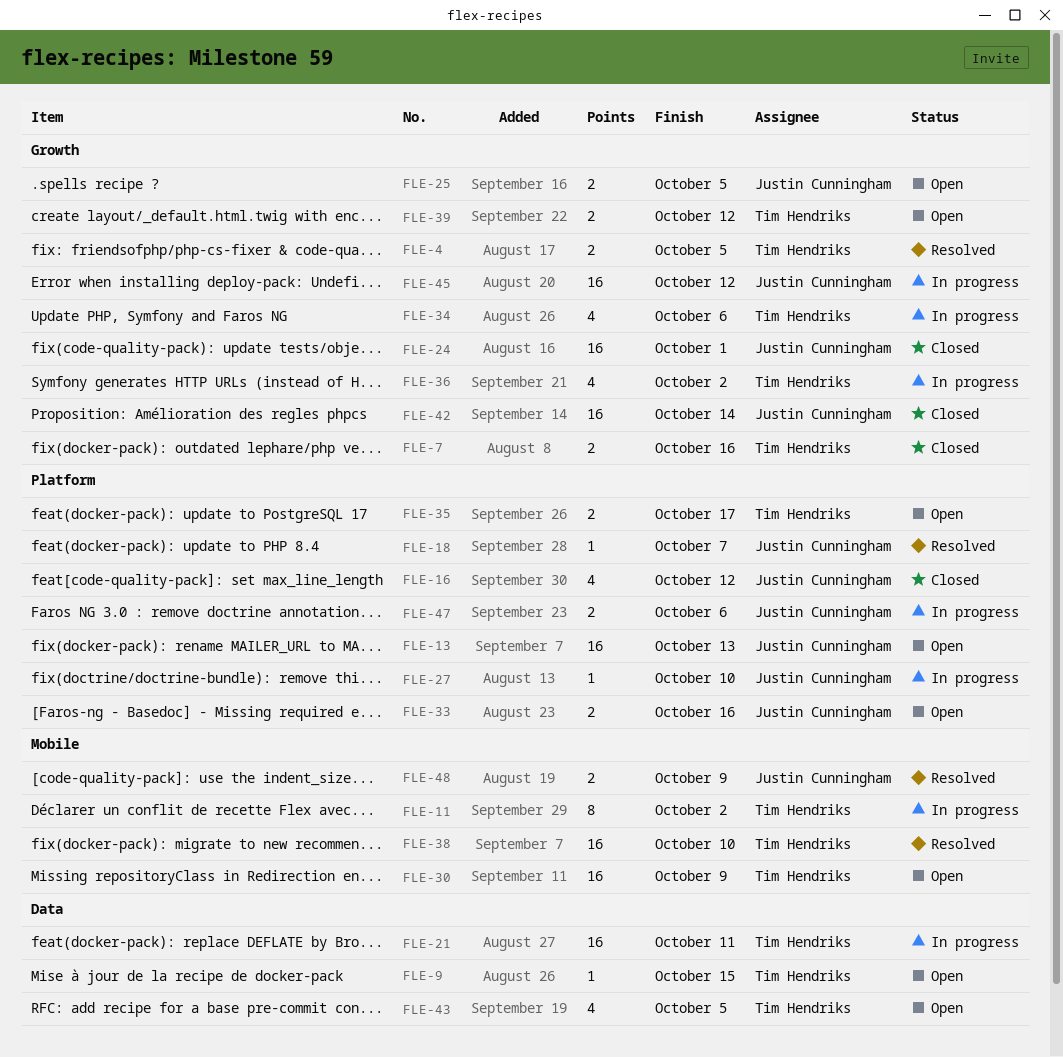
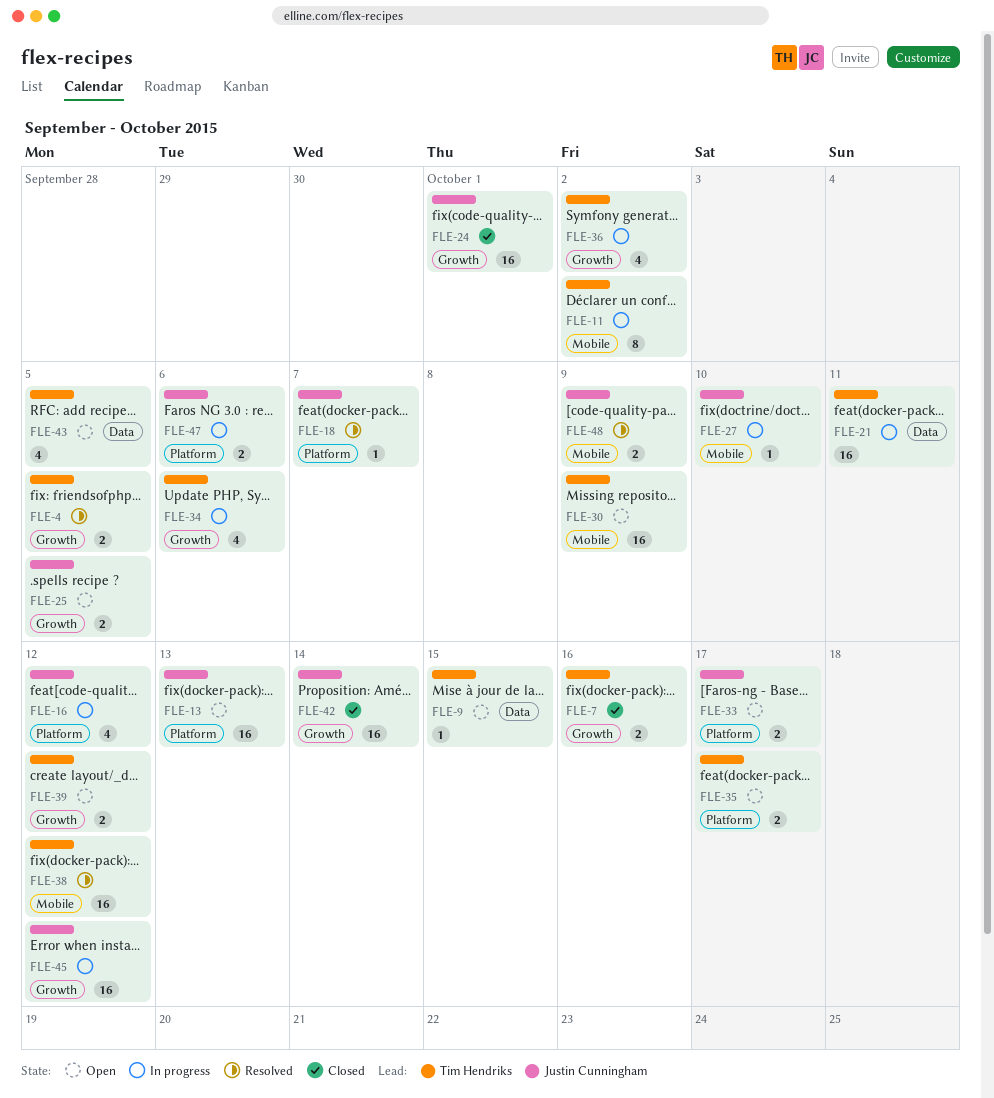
FLE-16, status: Closed -> In progress
FLE-27, label: Platform -> Mobile
FLE-33, due: Oct 16 -> Oct 17
FLE-38, due: Oct 10 -> Oct 12

